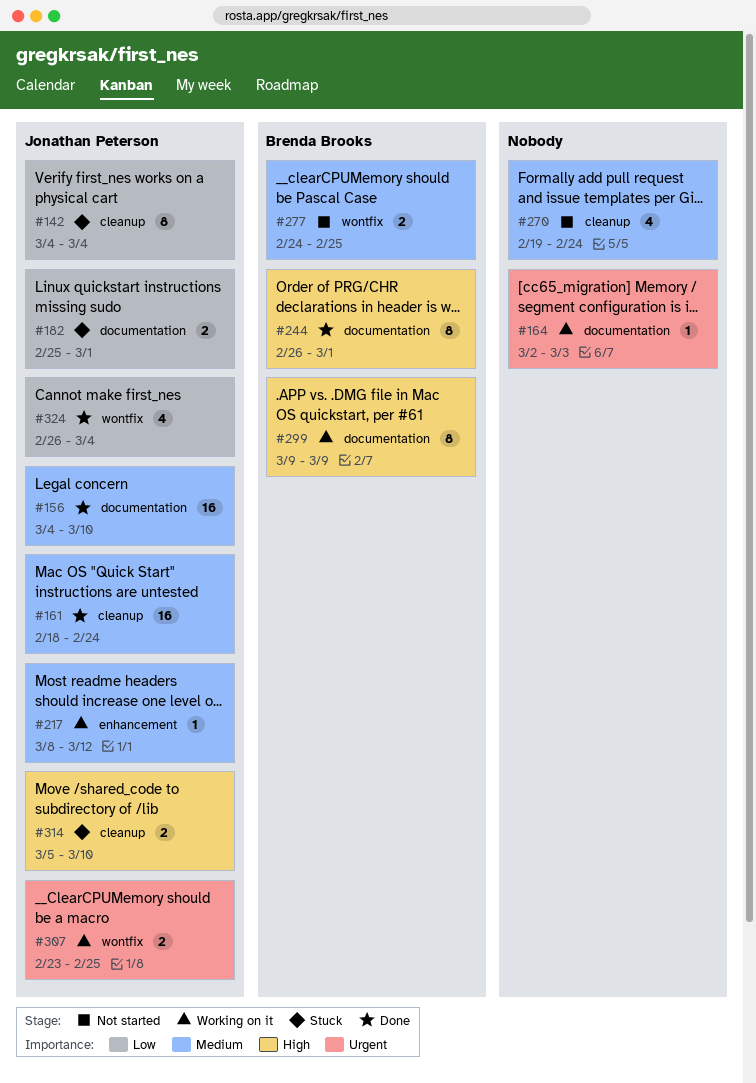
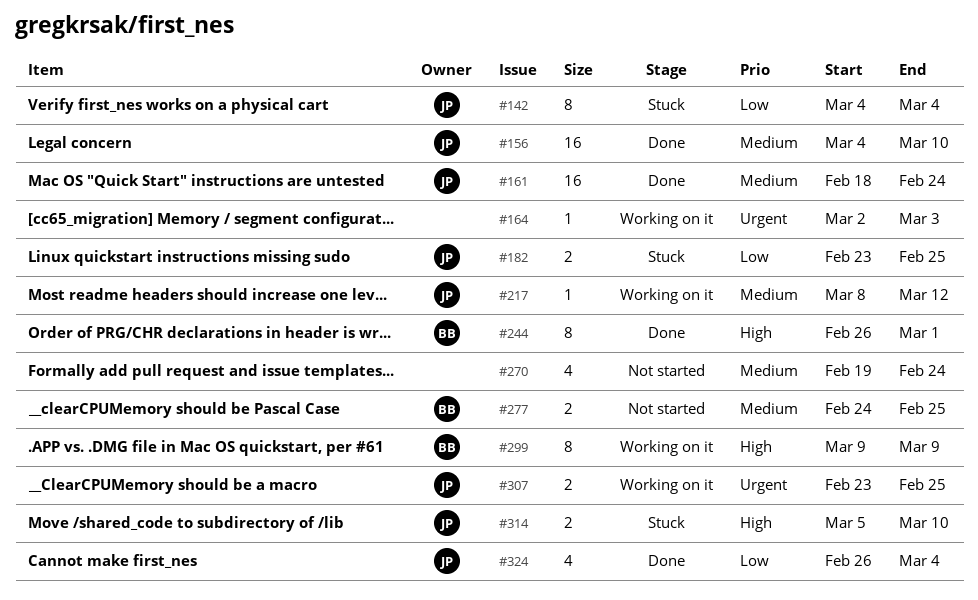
#182, start: Feb 25 -> Feb 23
#182, due: Mar 1 -> Feb 25

